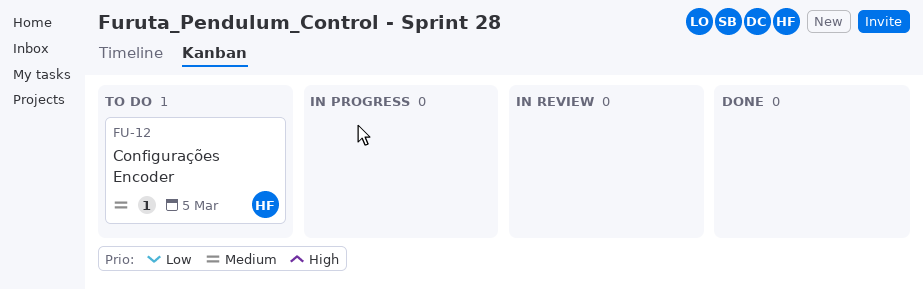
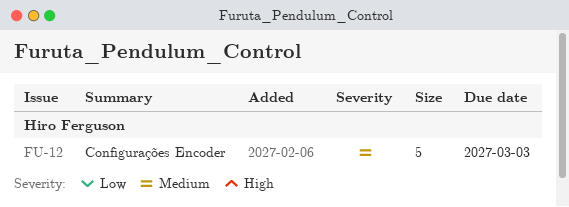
FU-12, estimate: 1 -> 5
FU-12, due: Mar 5 -> Mar 3

